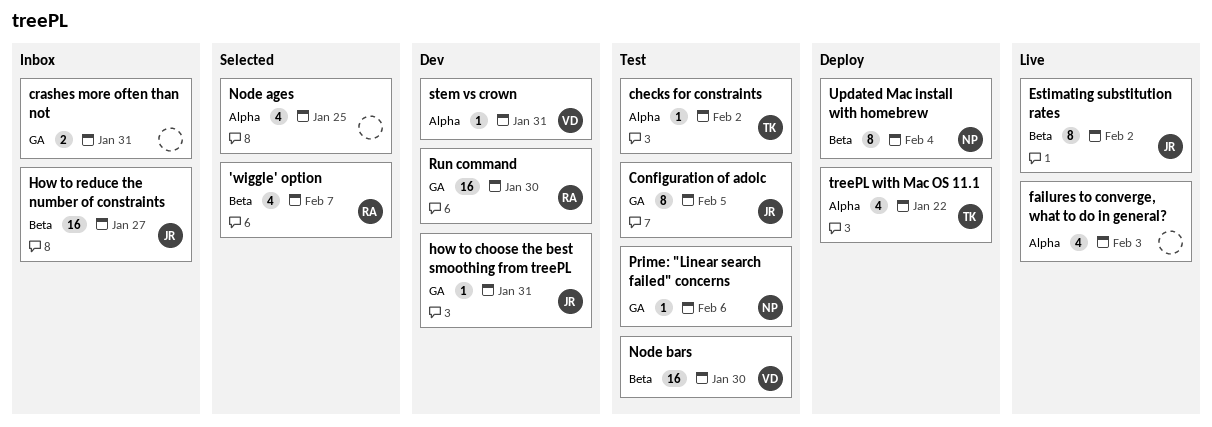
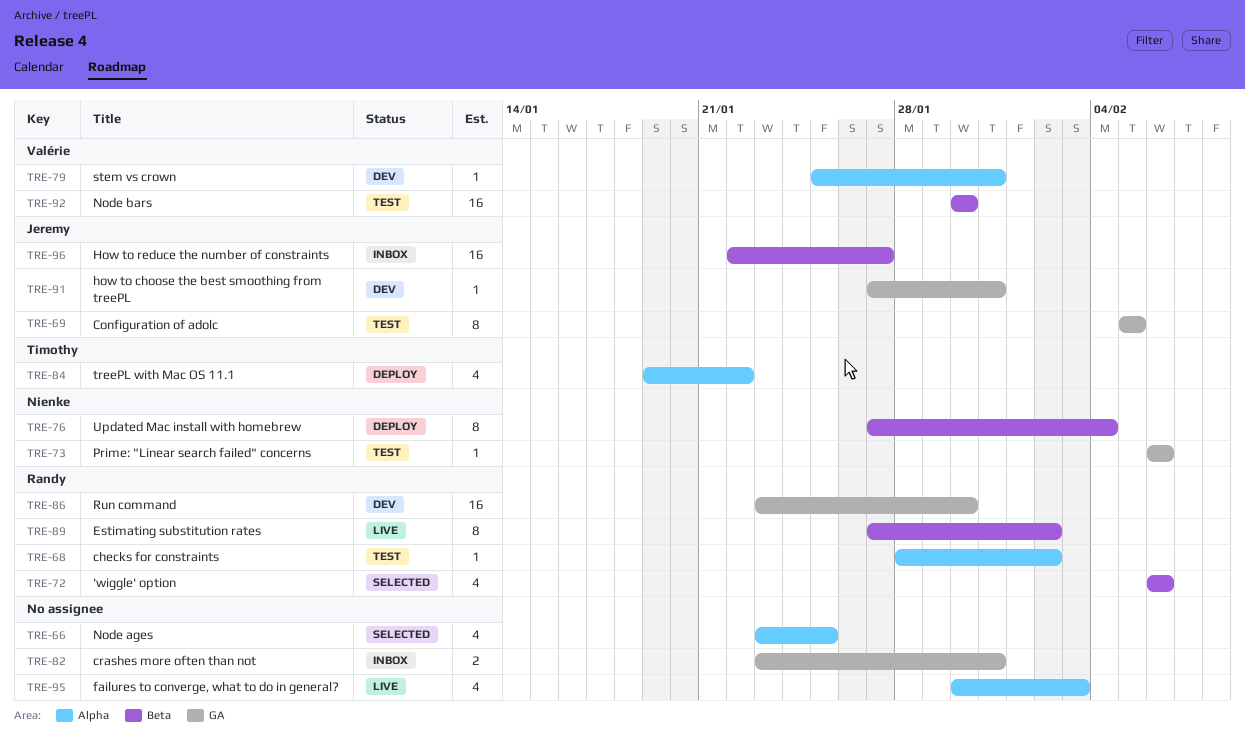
'wiggle' option, due: Feb 7 -> Feb 6
checks for constraints, owner: Timothy -> Randy
Estimating substitution rates, owner: Jeremy -> Randy

